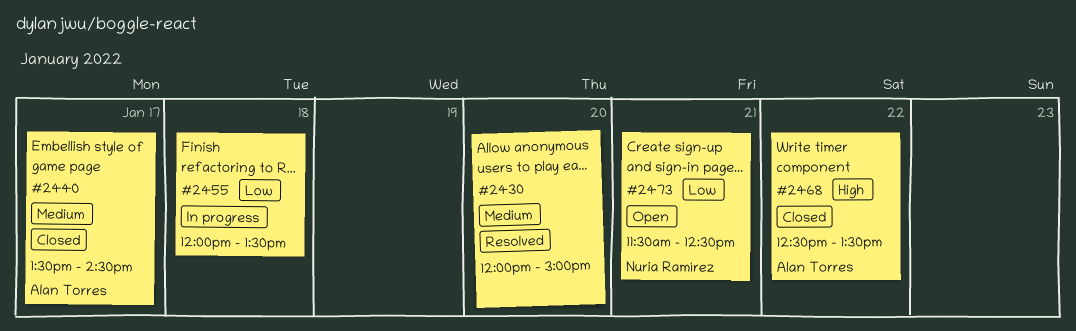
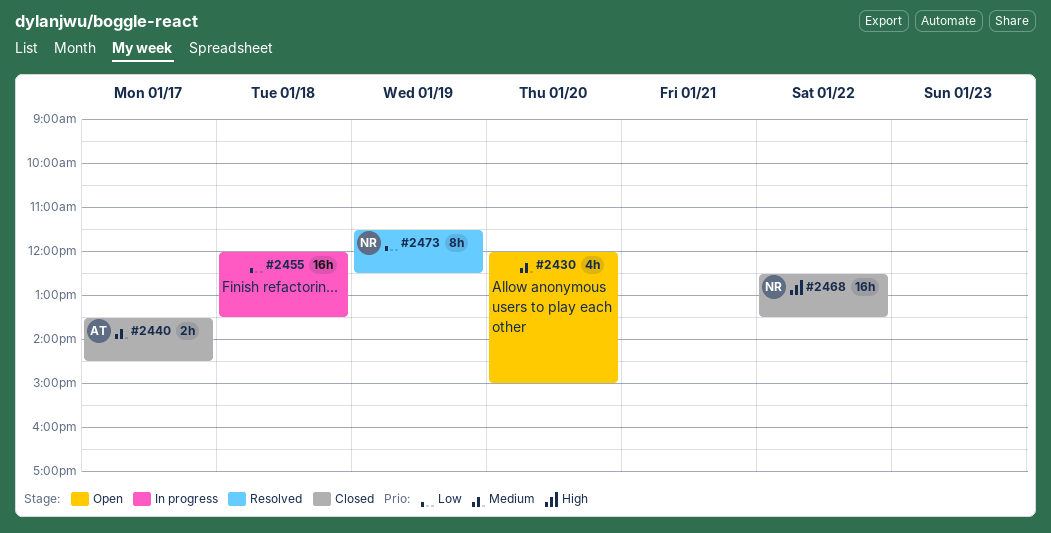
#2430, status: Resolved -> Open
#2468, owner: Alan Torres -> Nuria Ramírez
#2473, status: Open -> Resolved
#2473, day: Jan 21 -> Jan 19

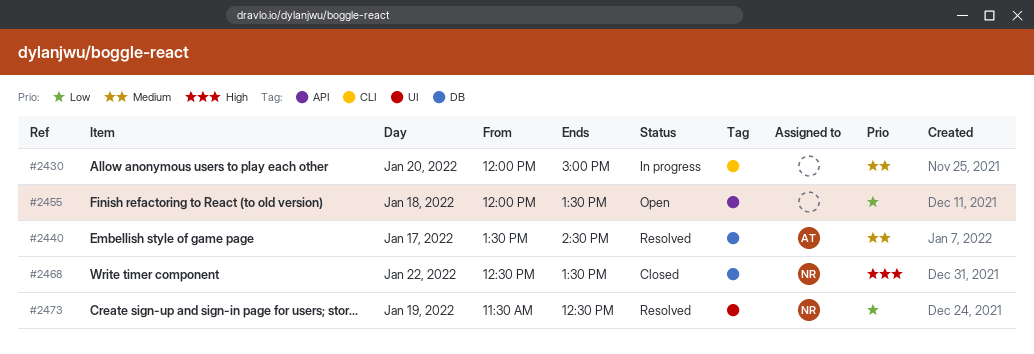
#2430, status: Open -> In progress
#2440, status: Closed -> Resolved
#2455, status: In progress -> Open

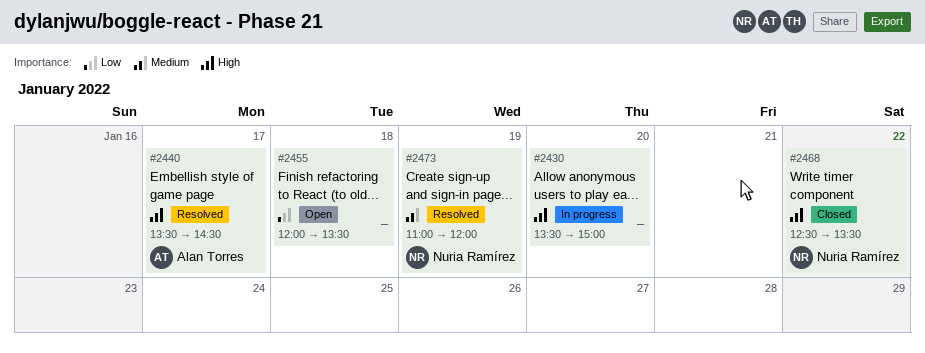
#2430, priority: Medium -> High
#2430, begins: 12:00 -> 13:30
#2440, priority: Medium -> High
#2473, priority: Low -> Medium
#2473, begins: 11:30 -> 11:00
#2473, ends: 12:30 -> 12:00

